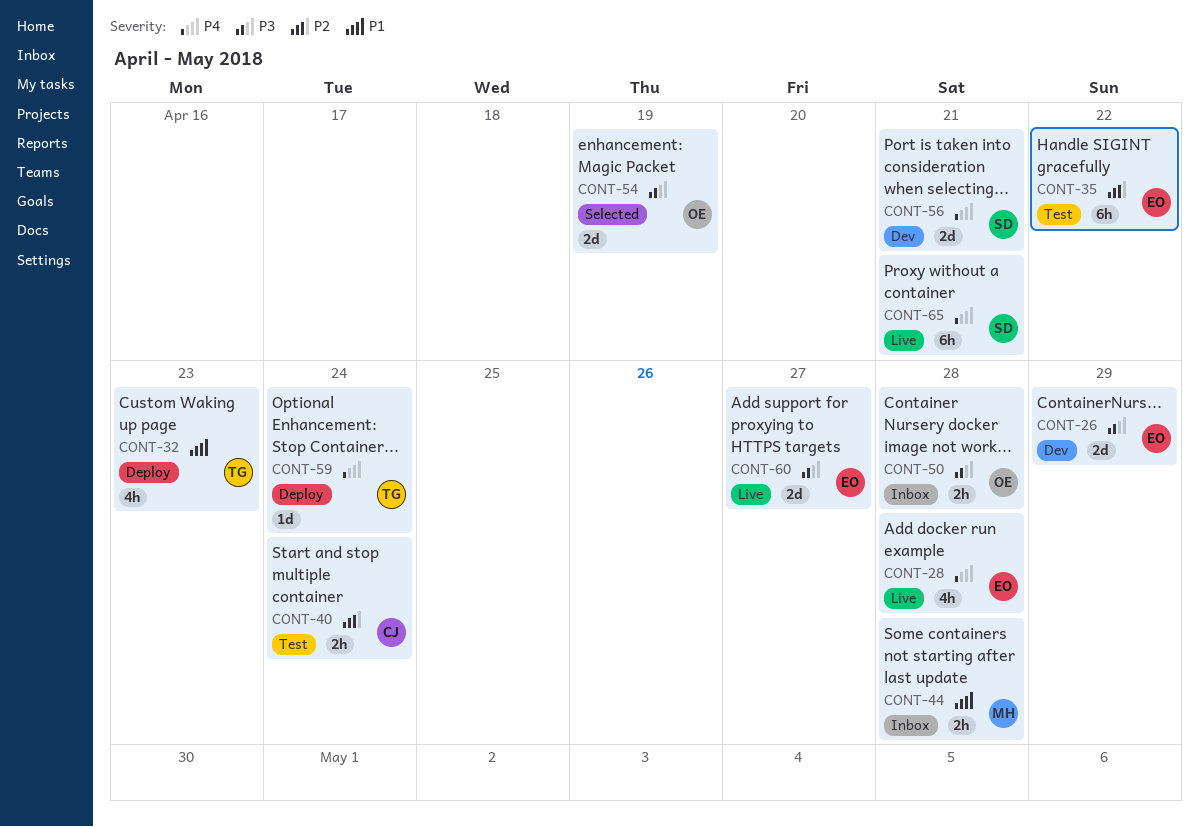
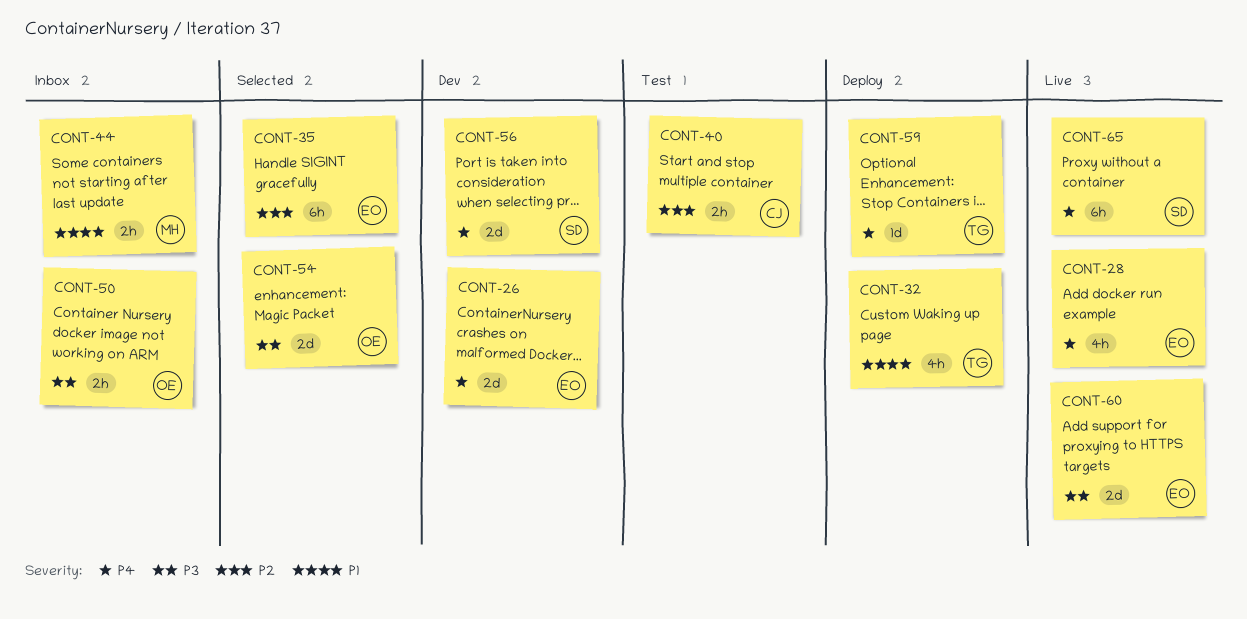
CONT-26, priority: P3 -> P4
CONT-35, status: Test -> Selected

